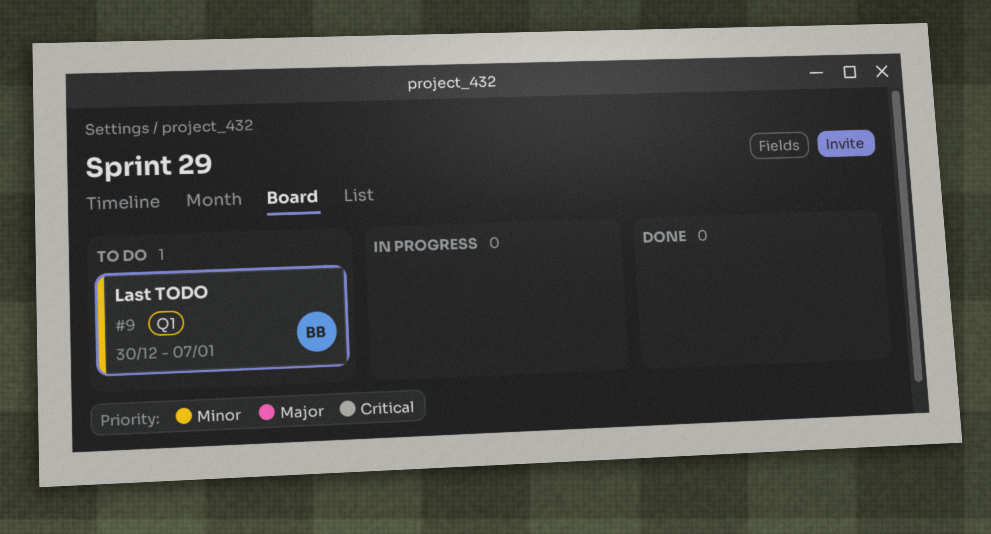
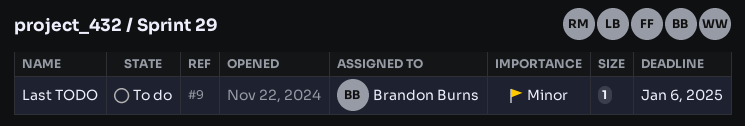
#9, due: Jan 7 -> Jan 6

